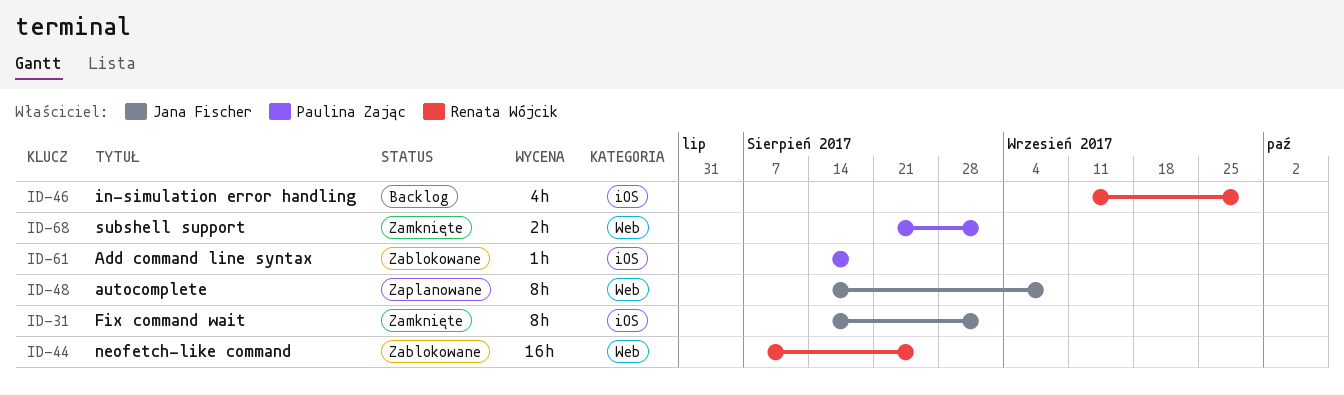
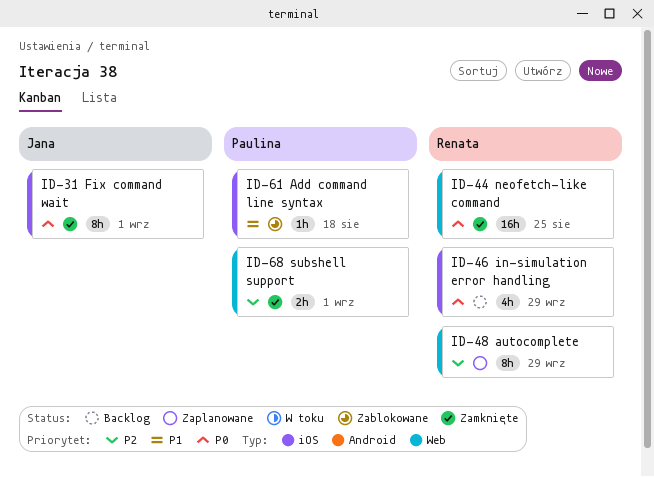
ID-44, status: Zablokowane -> Zamknięte
ID-48, owner: Jana Fischer -> Renata Wójcik
ID-48, due: Sep 8 -> Sep 29

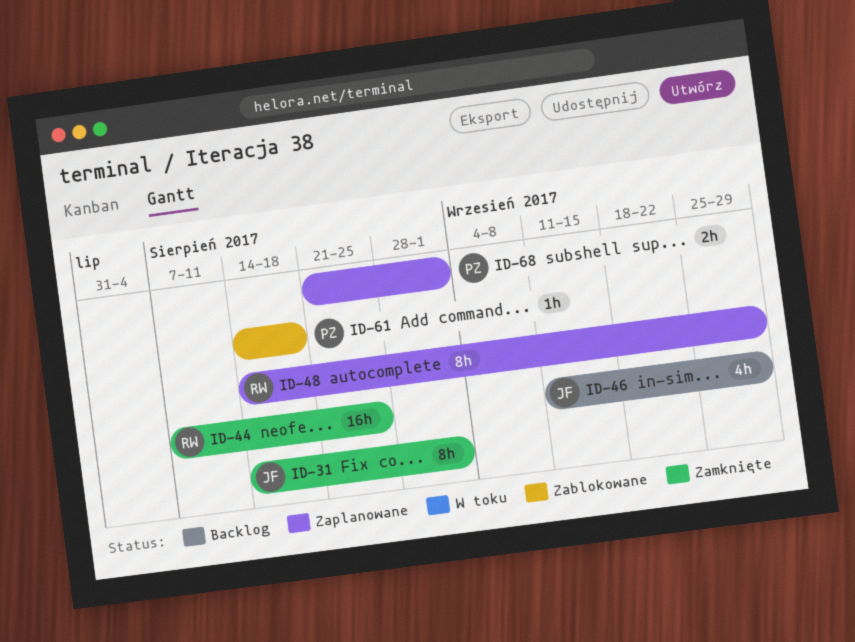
ID-46, owner: Renata -> Jana
ID-68, status: Zamknięte -> Zaplanowane

